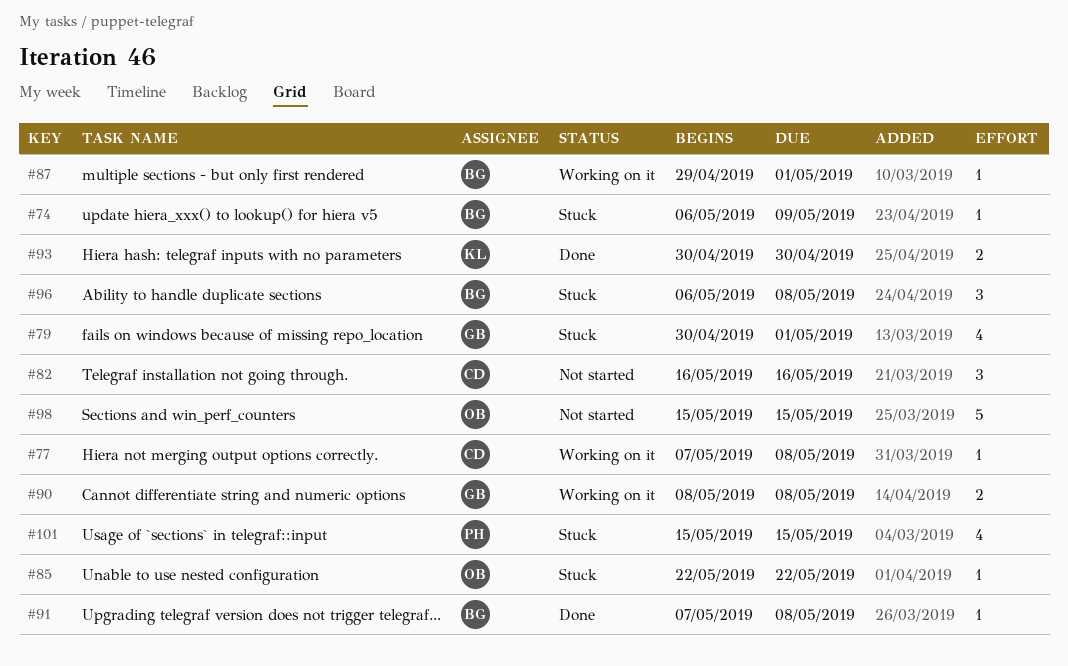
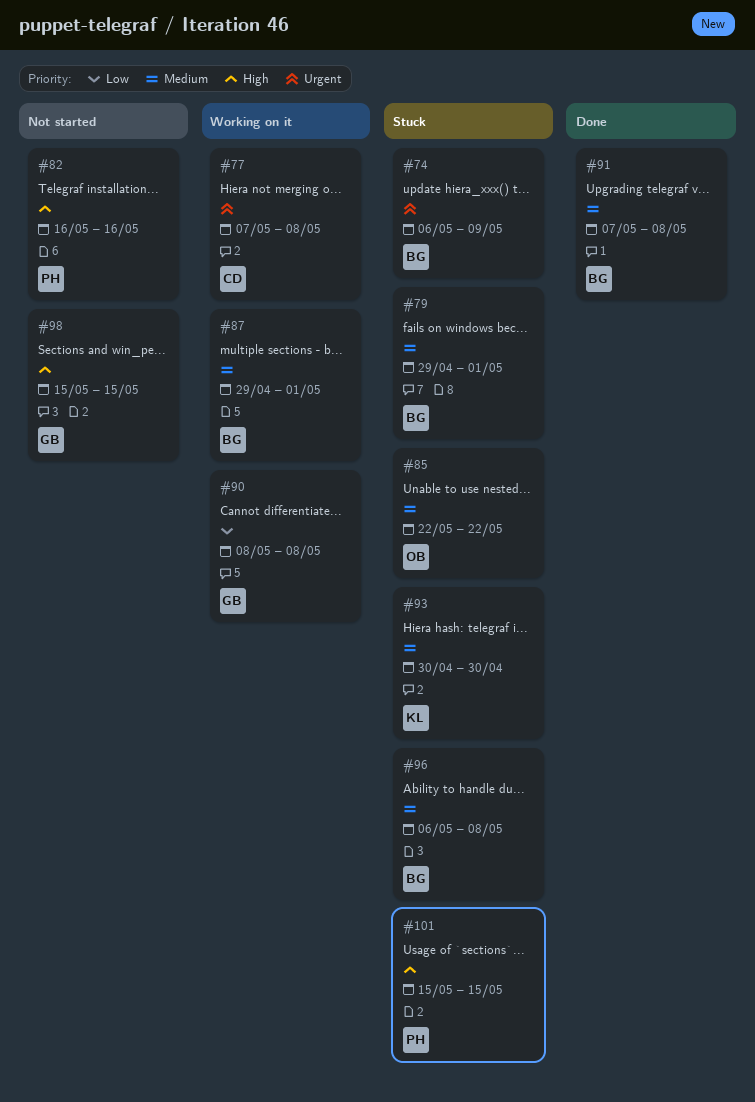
#79, owner: GB -> BG
#79, start: Apr 30 -> Apr 29
#82, owner: CD -> PH
#93, status: Done -> Stuck
#98, owner: OB -> GB

